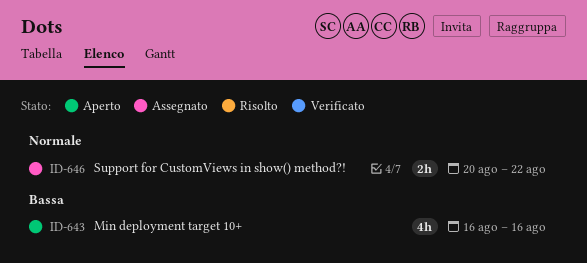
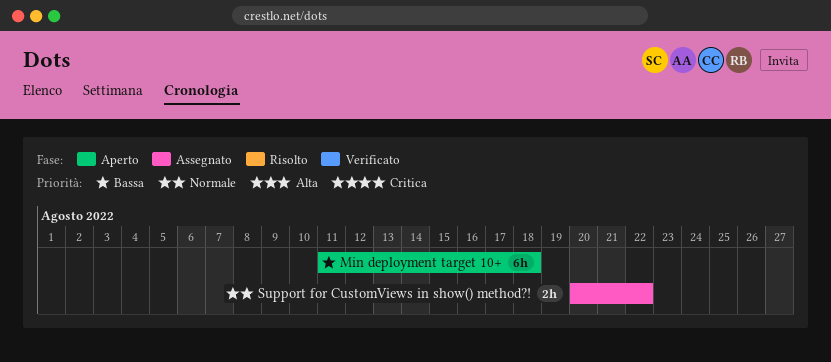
Min deployment target 10+, estimate: 4h -> 6h
Min deployment target 10+, start: Aug 16 -> Aug 11
Min deployment target 10+, due: Aug 16 -> Aug 18

